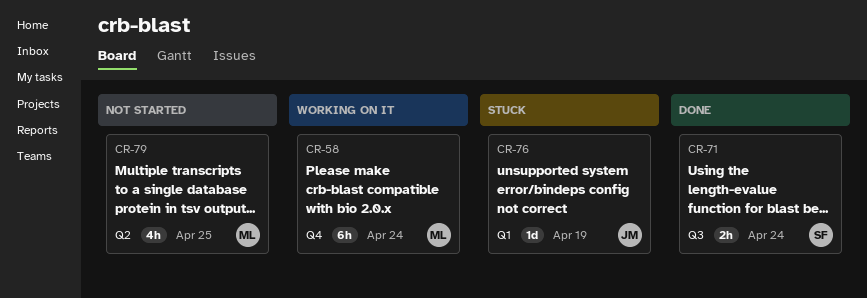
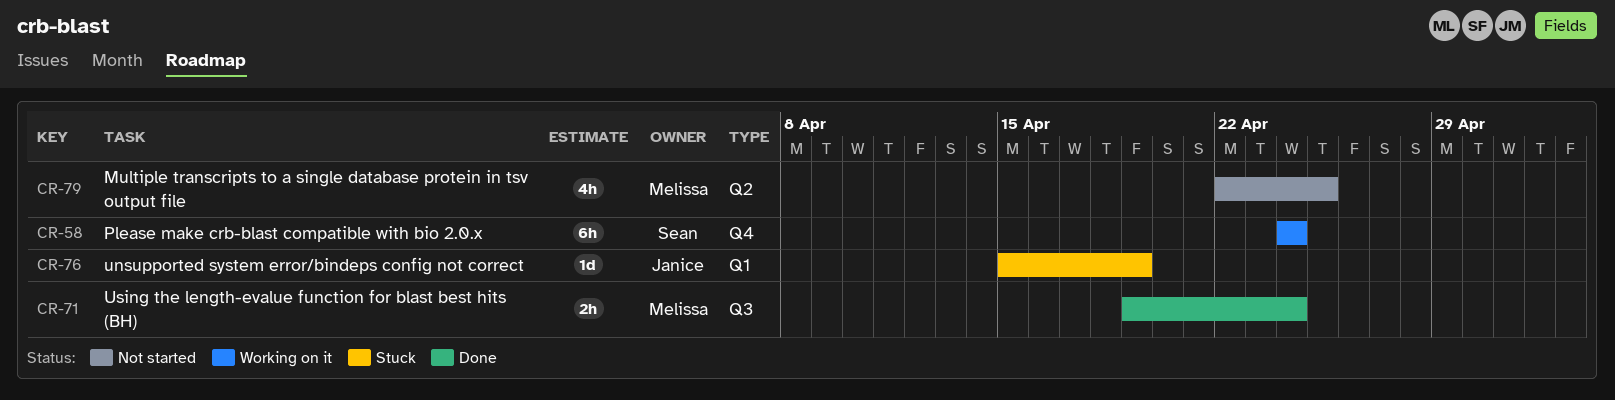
CR-58, owner: Melissa -> Sean
CR-71, owner: Sean -> Melissa

